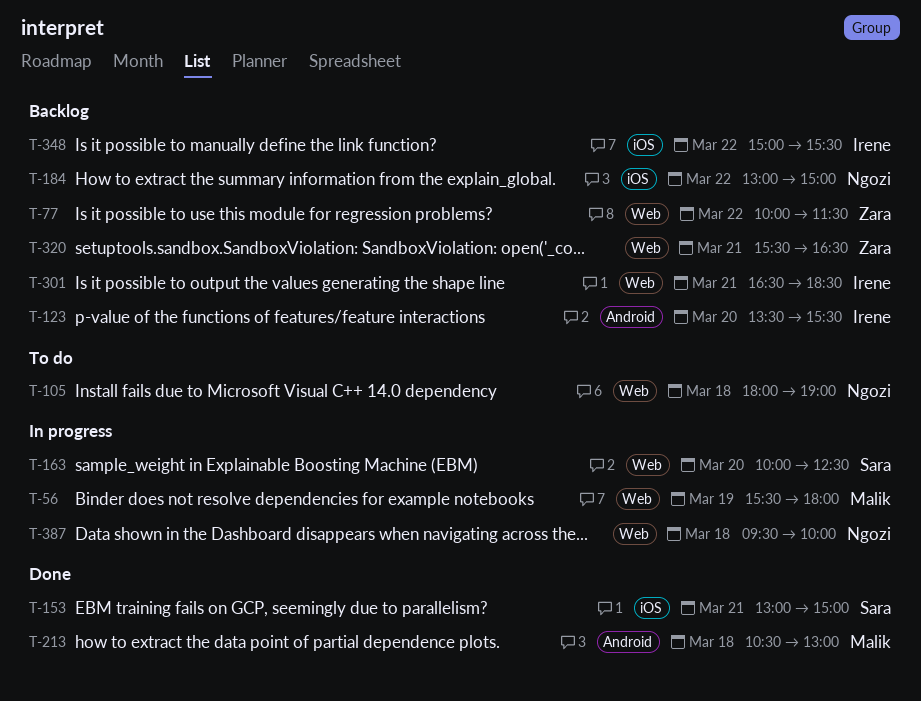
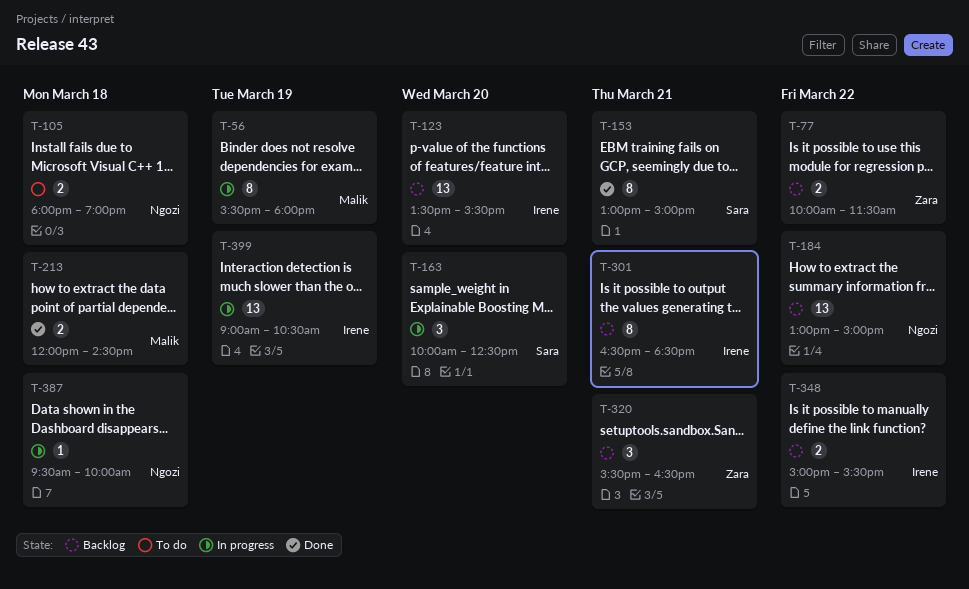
T-213, begins: 10:30 -> 12:00
T-213, ends: 13:00 -> 14:30
T-399: none -> present

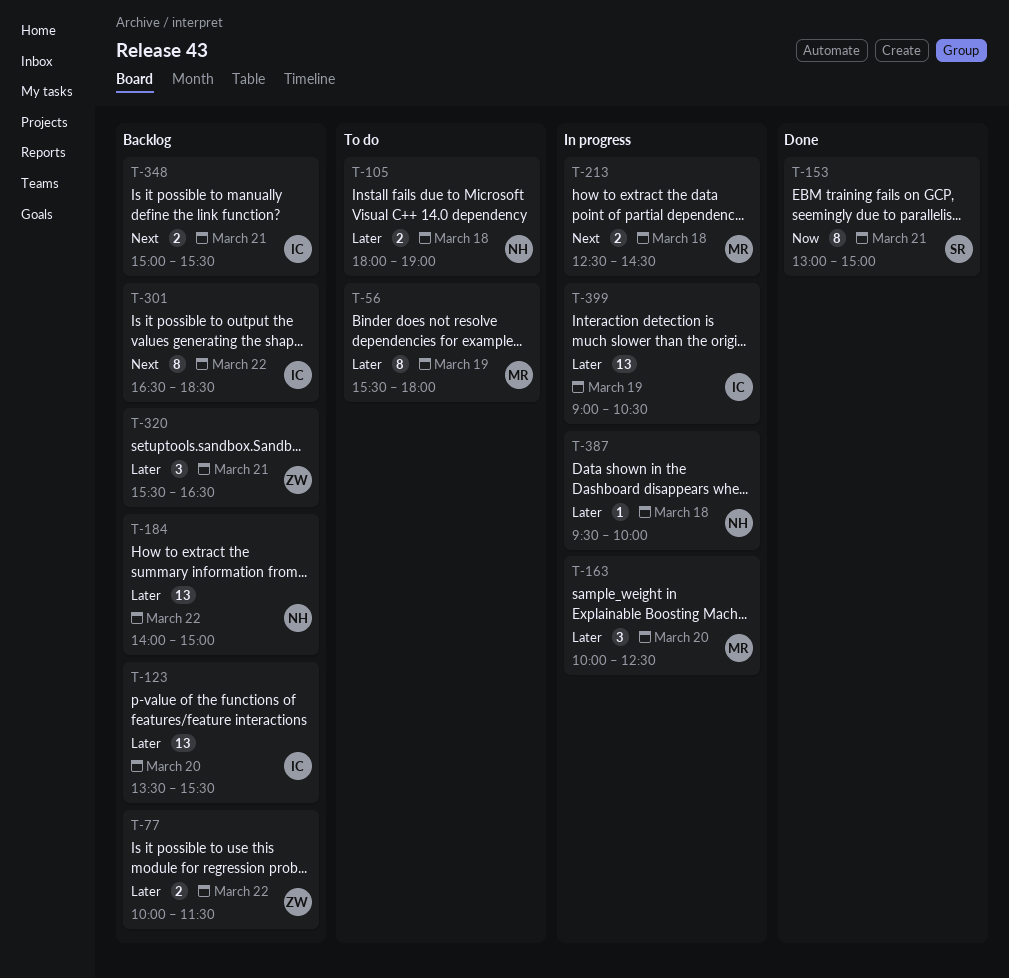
T-56, status: In progress -> To do
T-163, owner: Sara -> Malik
T-184, begins: 13:00 -> 14:00
T-213, status: Done -> In progress
T-213, begins: 12:00 -> 12:30
T-301, day: Mar 21 -> Mar 22
T-348, day: Mar 22 -> Mar 21

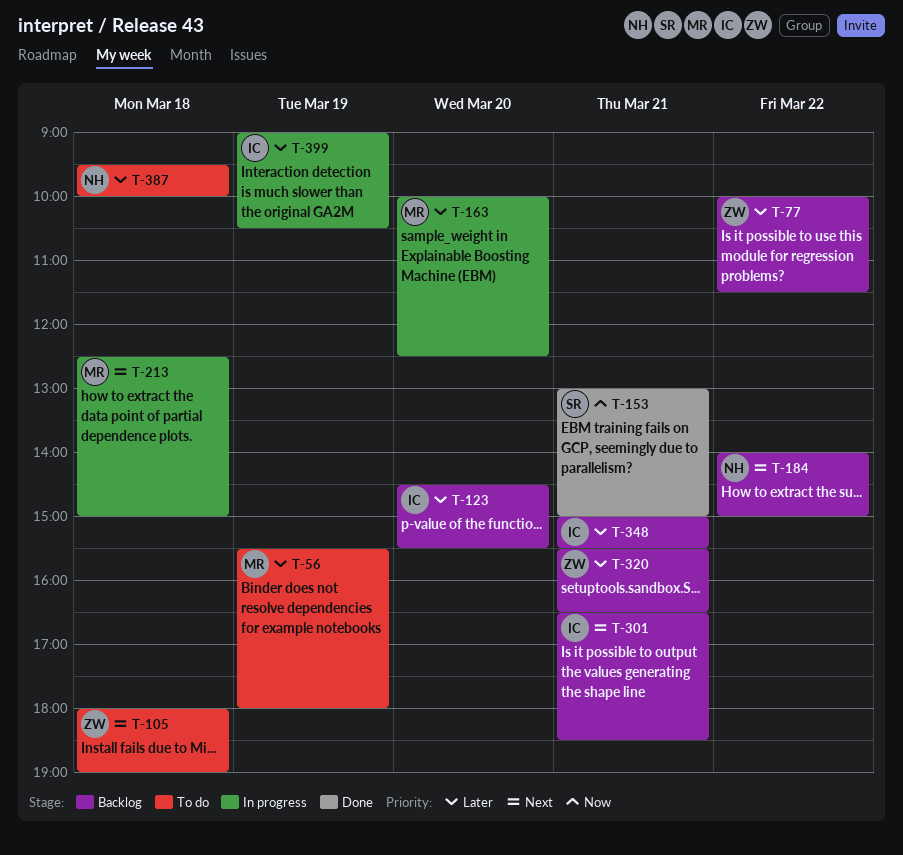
T-105, owner: NH -> ZW
T-105, priority: Later -> Next
T-123, begins: 13:30 -> 14:30
T-184, priority: Later -> Next
T-213, ends: 14:30 -> 15:00
T-301, day: Mar 22 -> Mar 21
T-348, priority: Next -> Later
T-387, status: In progress -> To do

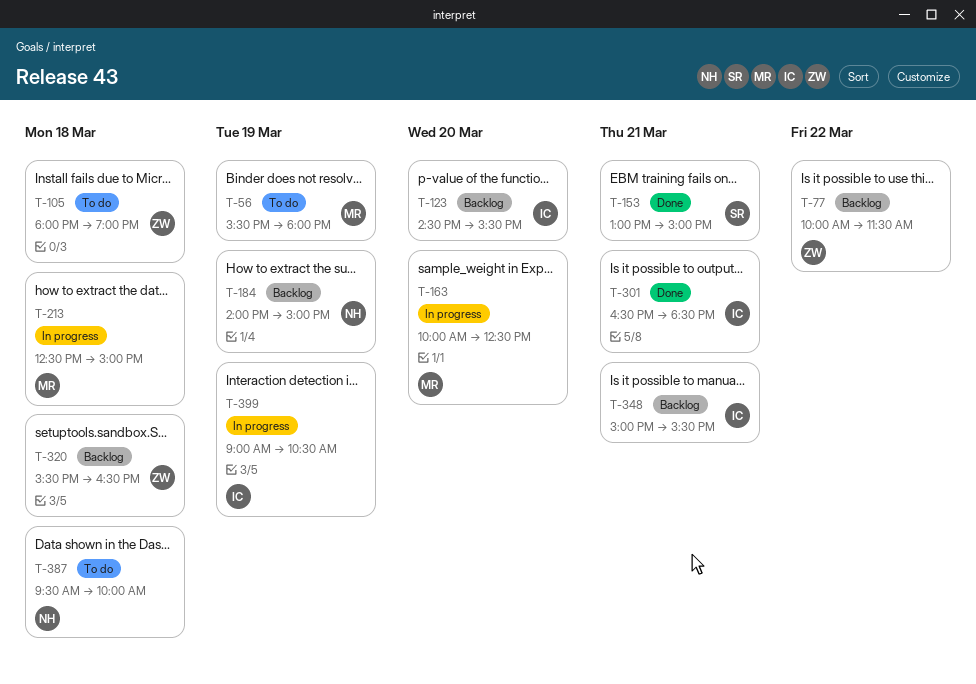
T-184, day: Mar 22 -> Mar 19
T-301, status: Backlog -> Done
T-320, day: Mar 21 -> Mar 18

